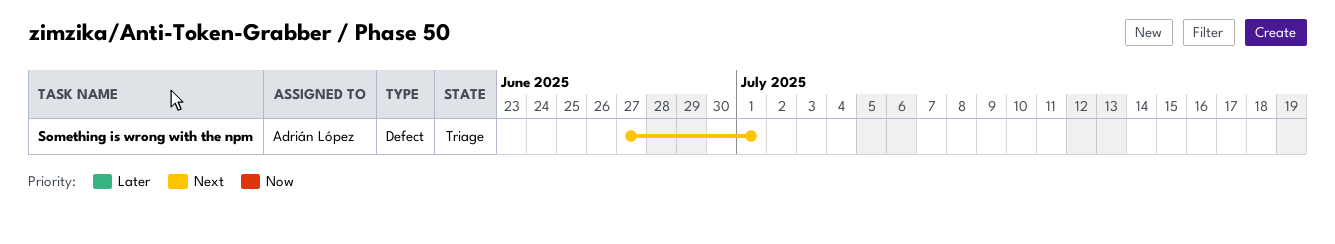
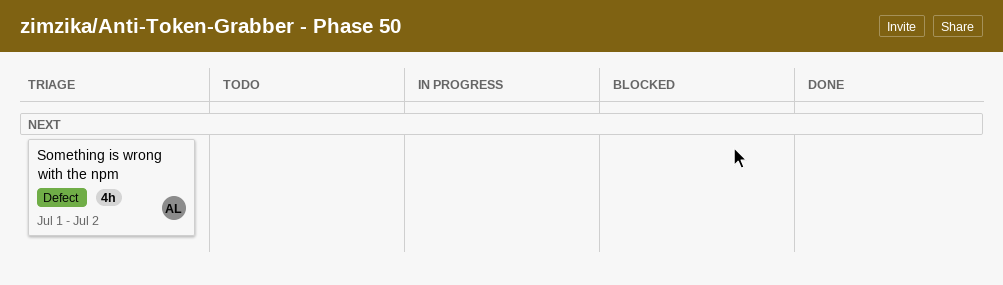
Something is wrong with the npm, start: Jun 27 -> Jul 1
Something is wrong with the npm, due: Jul 1 -> Jul 2

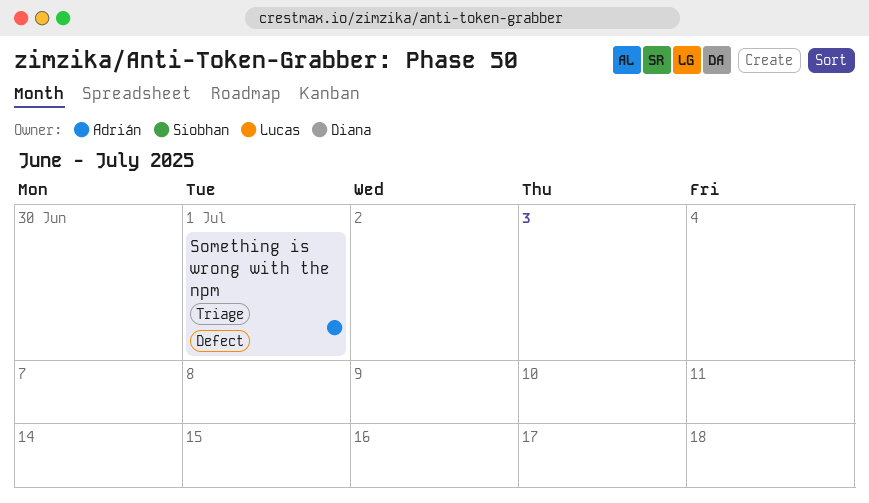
Something is wrong with the npm, due: Jul 2 -> Jul 1

